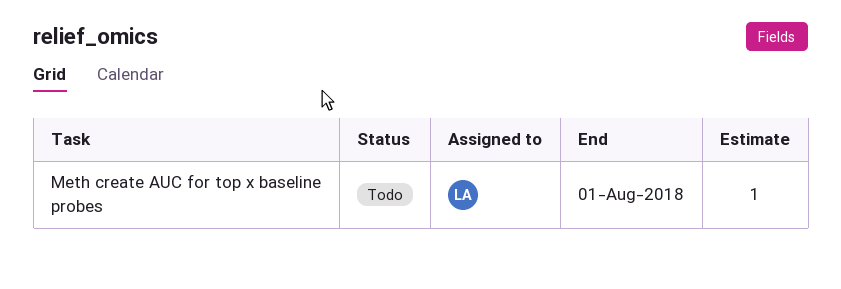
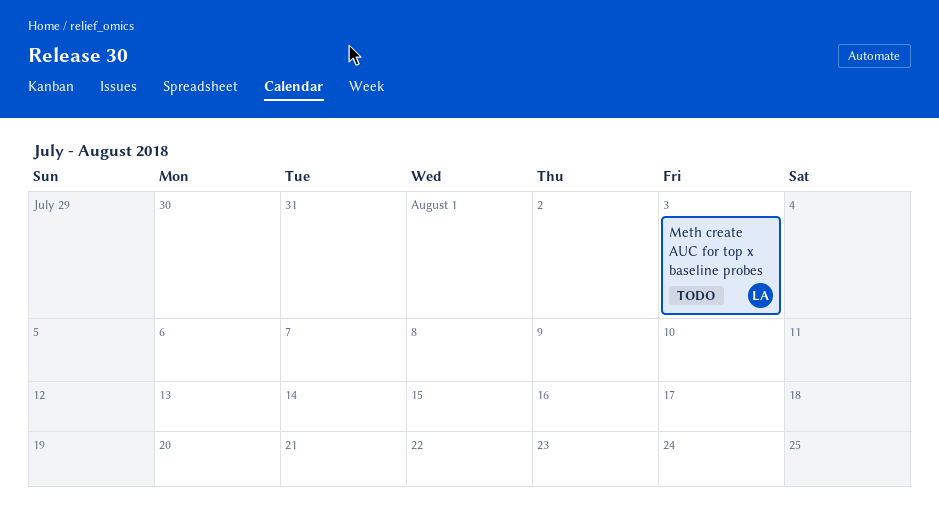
Meth create AUC for top x baseline probes, due: Aug 1 -> Aug 3

